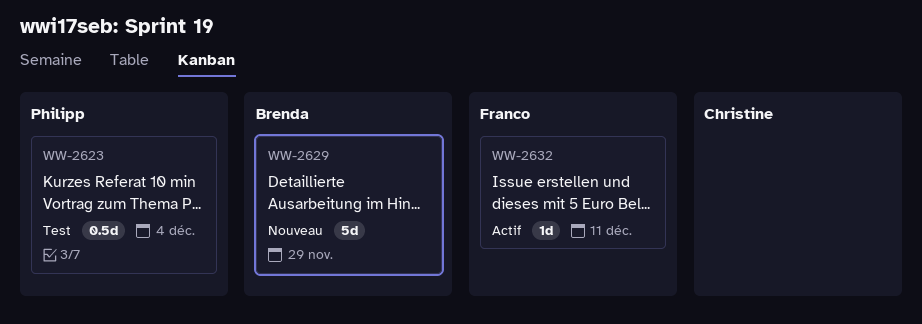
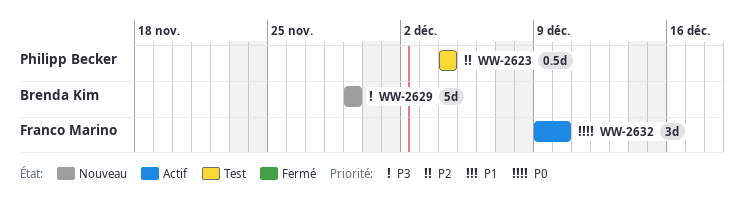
WW-2632, estimate: 1d -> 3d
WW-2632, due: Dec 11 -> Dec 10

